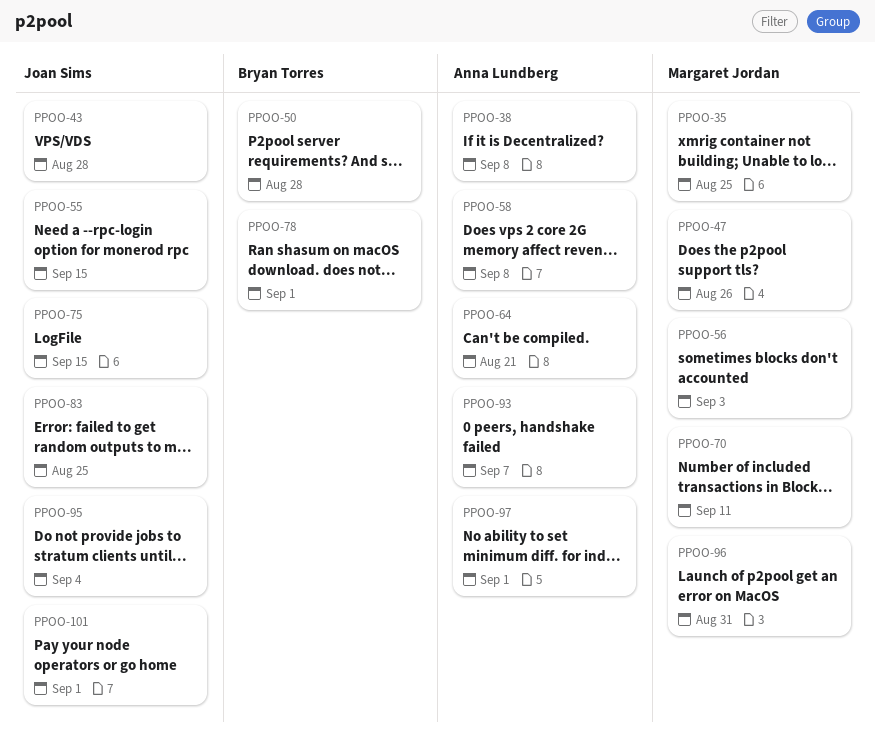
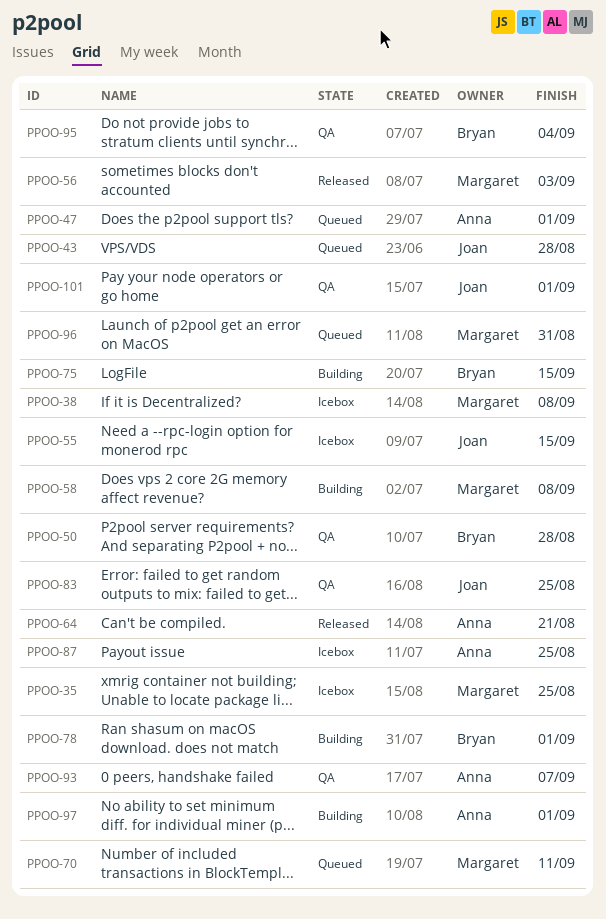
PPOO-38, owner: Anna Lundberg -> Margaret Jordan
PPOO-47, owner: Margaret Jordan -> Anna Lundberg
PPOO-47, due: Aug 26 -> Sep 1
PPOO-58, owner: Anna Lundberg -> Margaret Jordan
PPOO-75, owner: Joan Sims -> Bryan Torres
PPOO-87: none -> present
PPOO-95, owner: Joan Sims -> Bryan Torres

